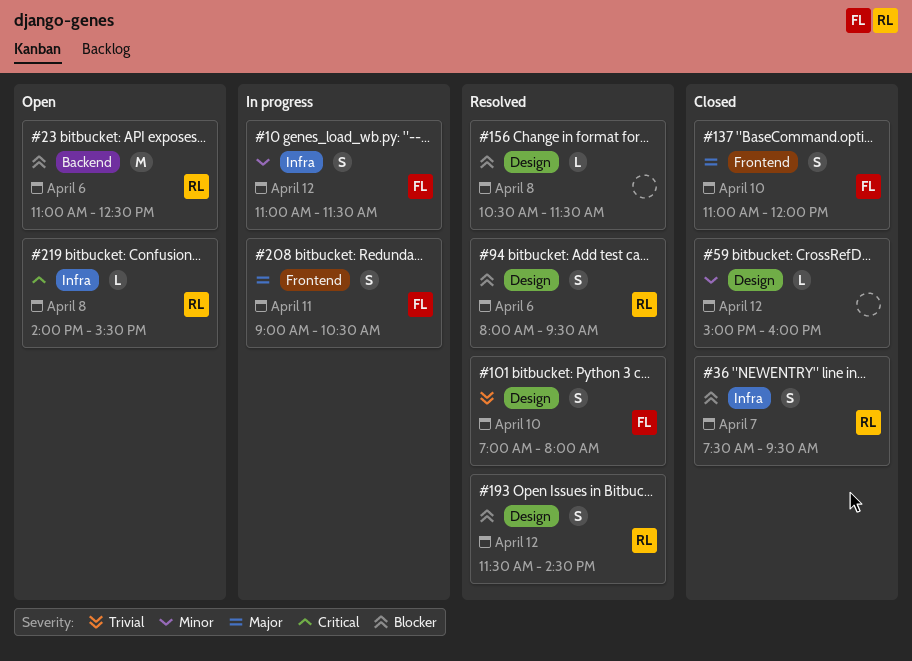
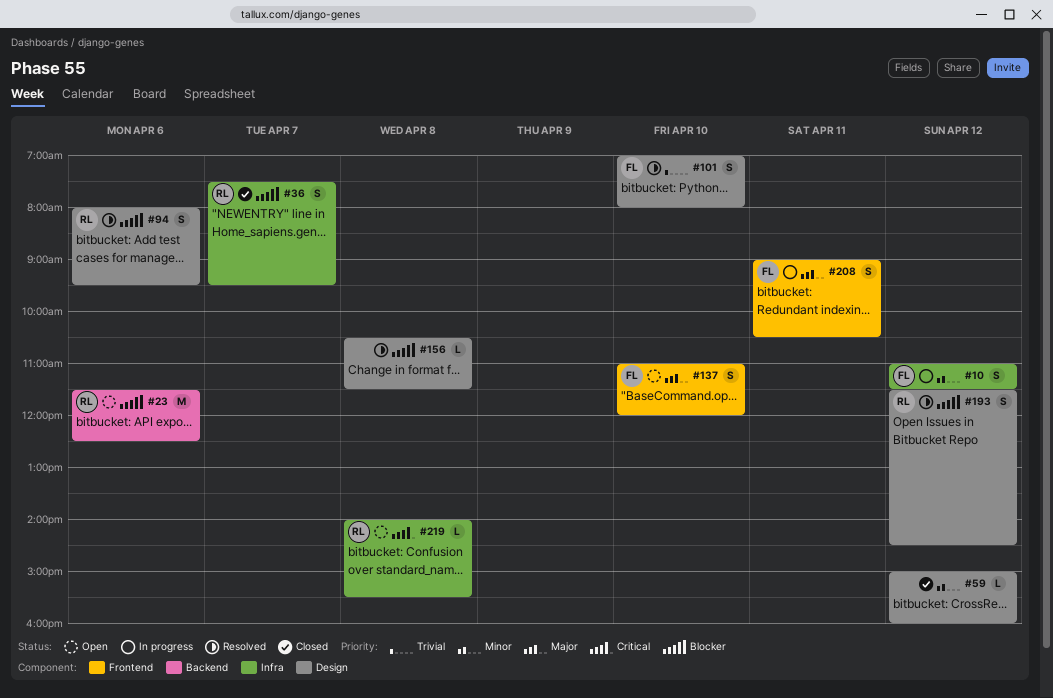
#23, begins: 11:00 -> 11:30
#137, status: Closed -> Open

